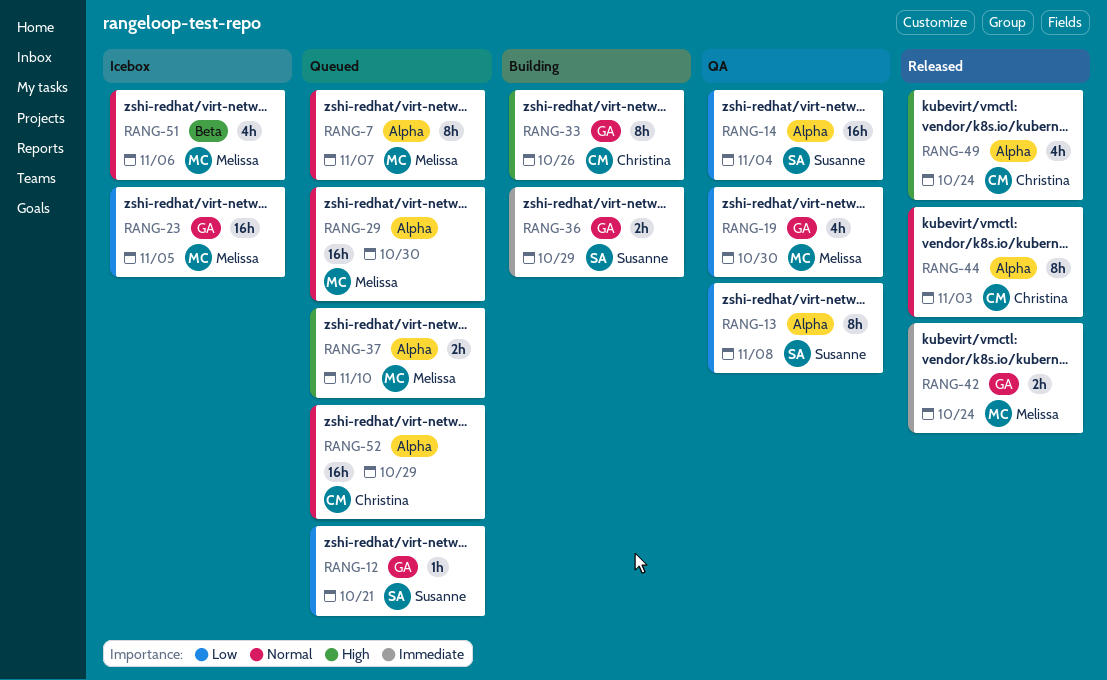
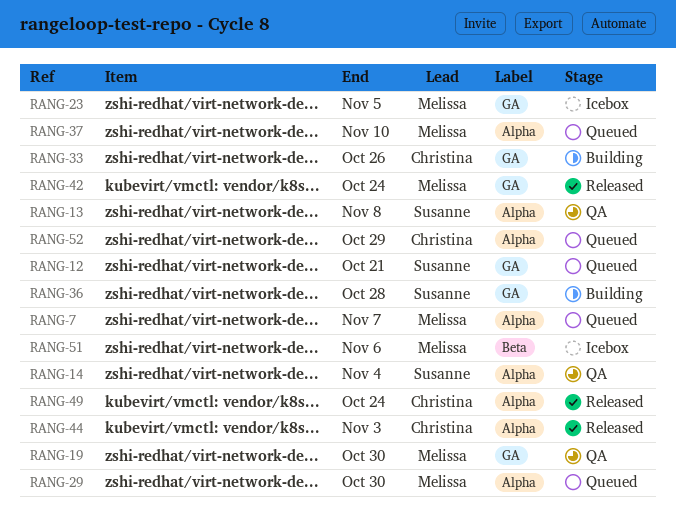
RANG-36, due: Oct 29 -> Oct 28

